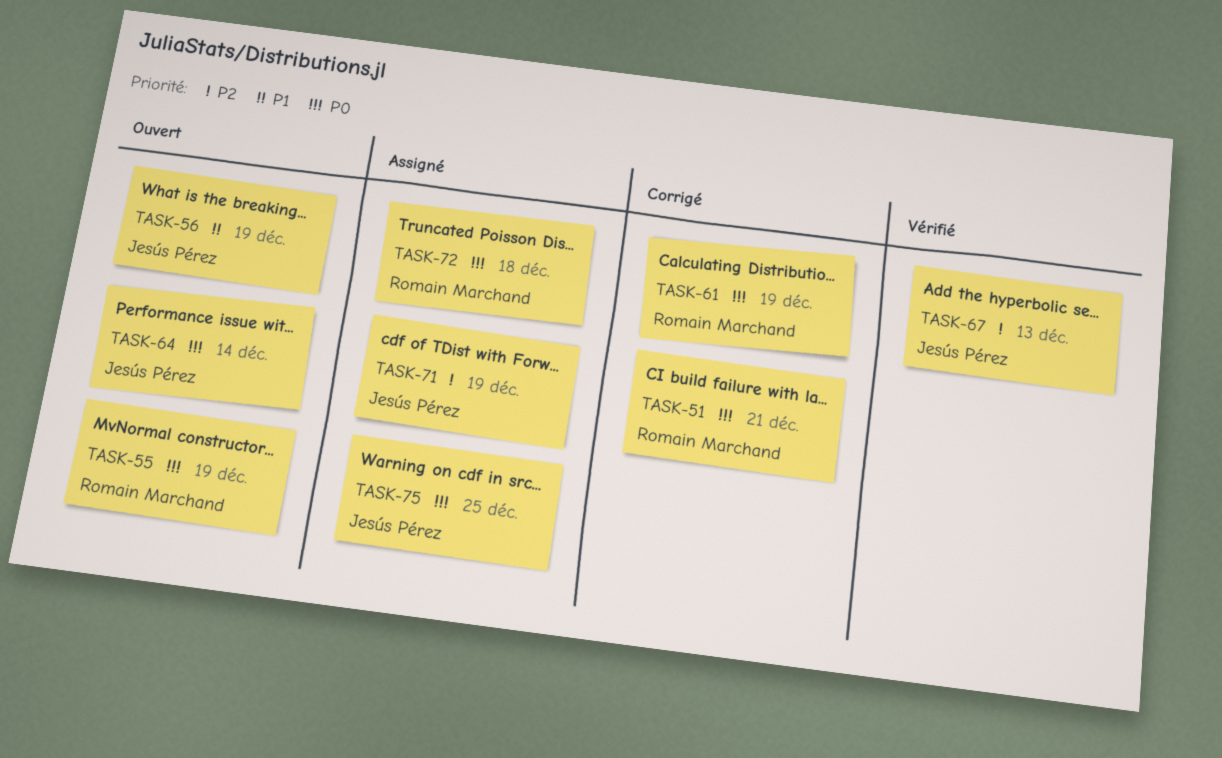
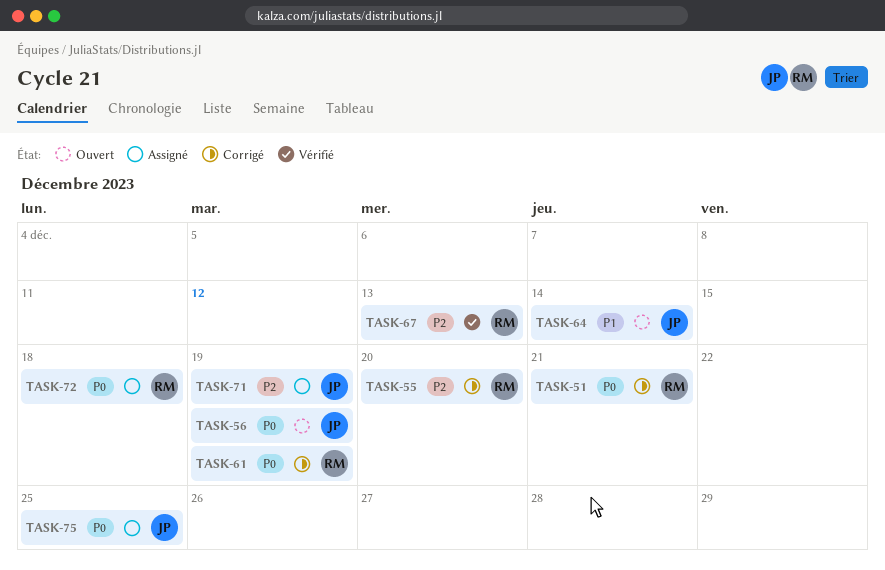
TASK-55, status: Ouvert -> Corrigé
TASK-55, priority: P0 -> P2
TASK-55, due: Dec 19 -> Dec 20
TASK-56, priority: P1 -> P0
TASK-64, priority: P0 -> P1
TASK-67, owner: Jesús Pérez -> Romain Marchand

